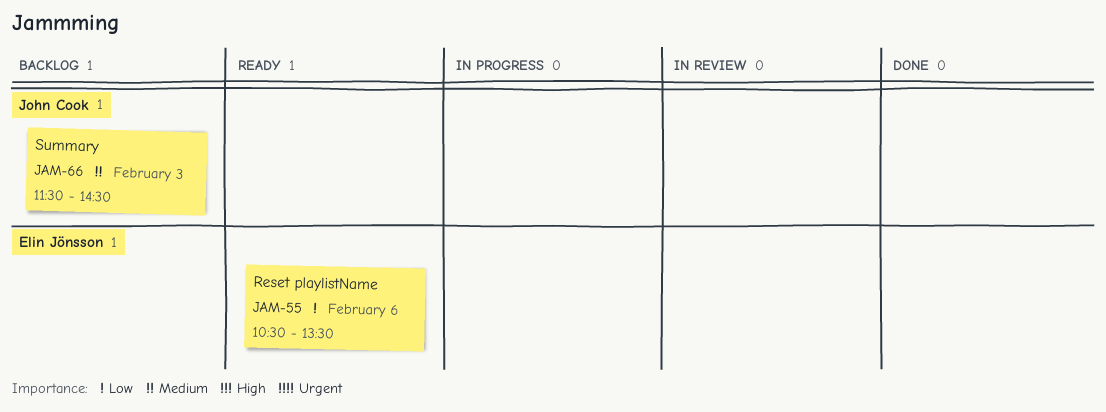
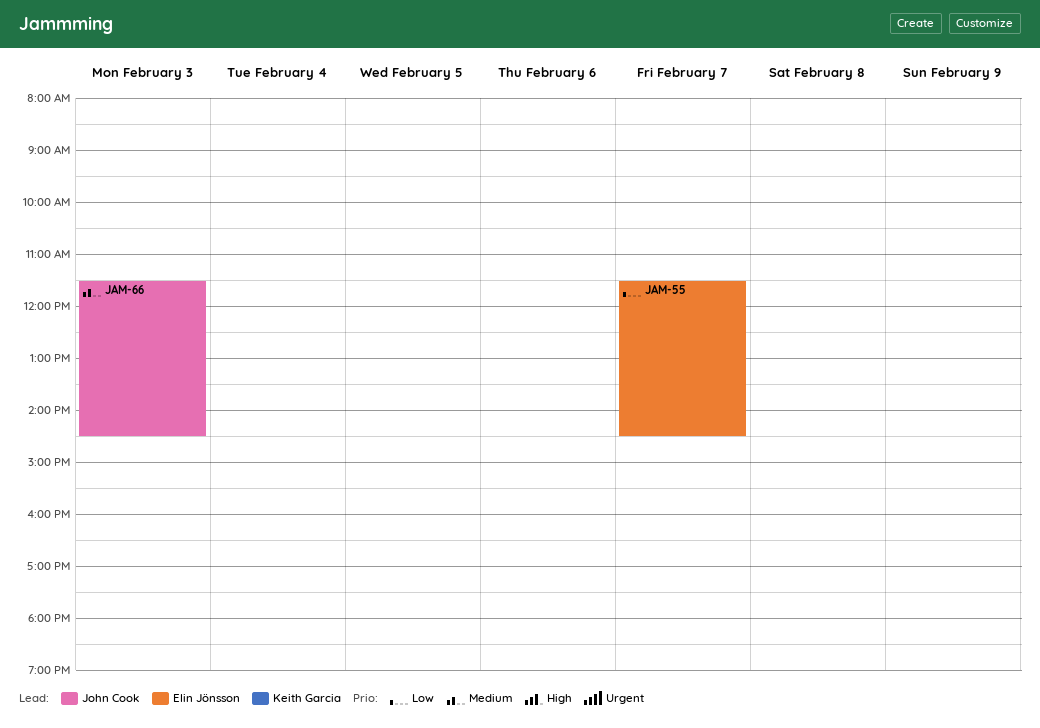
JAM-55, day: Feb 6 -> Feb 7
JAM-55, begins: 10:30 -> 11:30
JAM-55, ends: 13:30 -> 14:30

